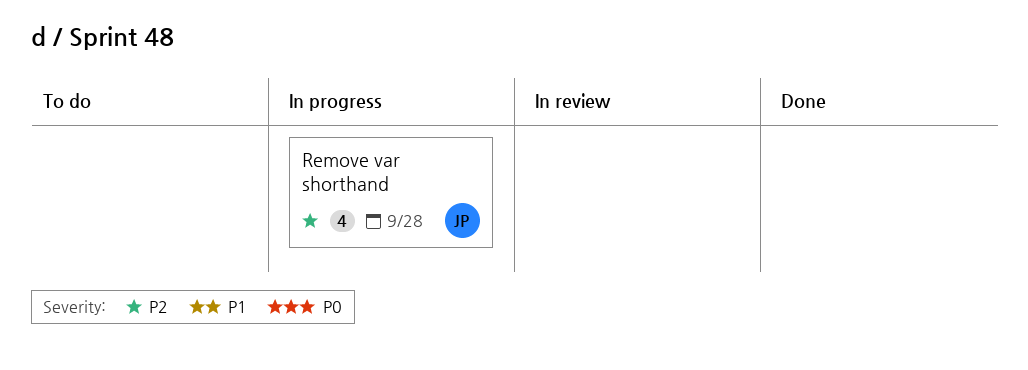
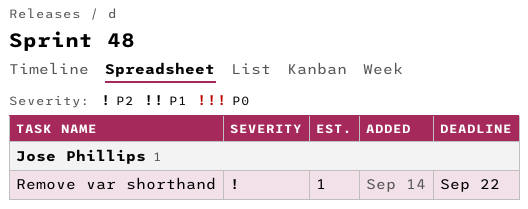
Remove var shorthand, estimate: 4 -> 1
Remove var shorthand, due: Sep 28 -> Sep 22

